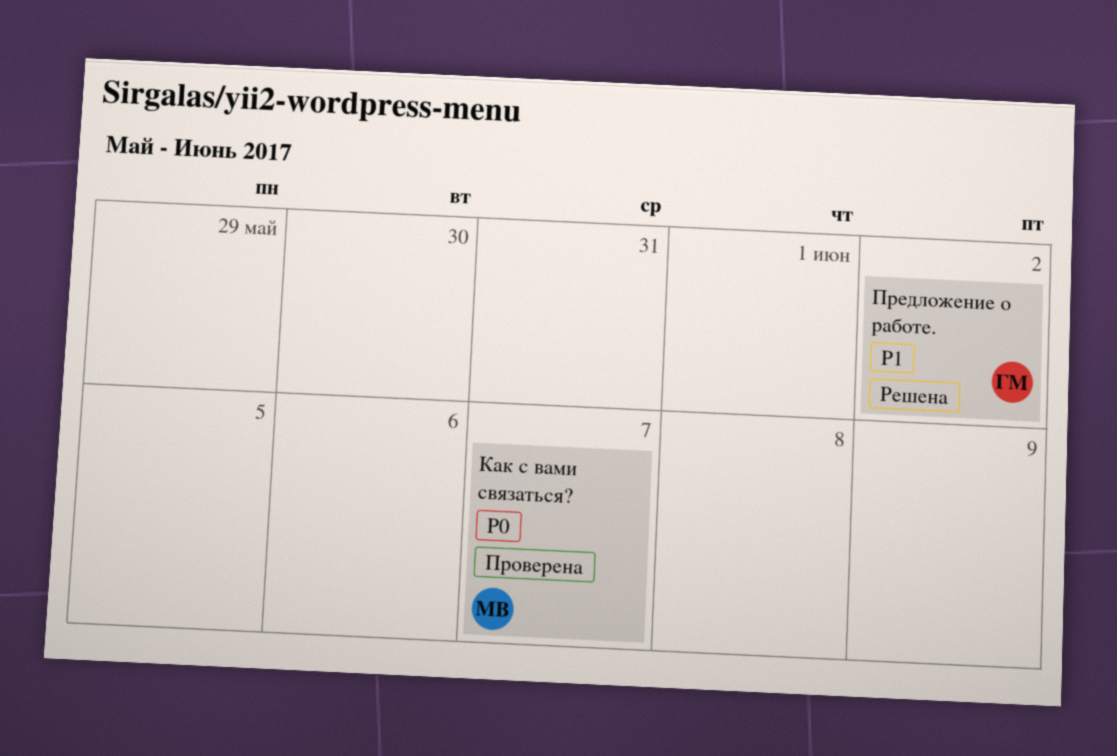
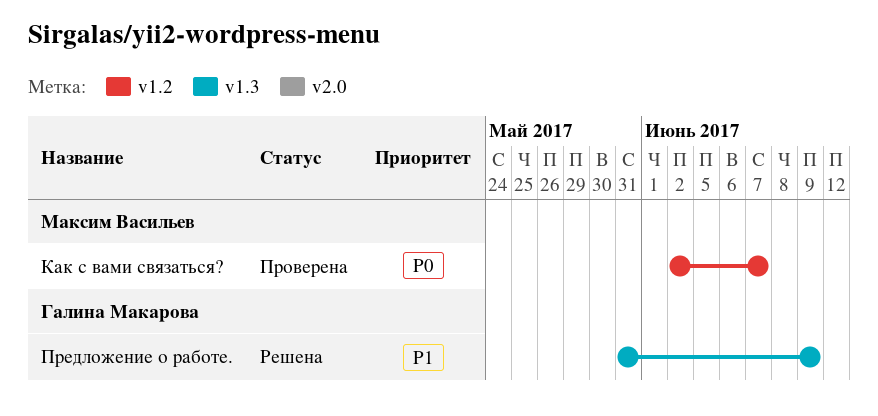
Предложение о работе., due: Jun 2 -> Jun 9

